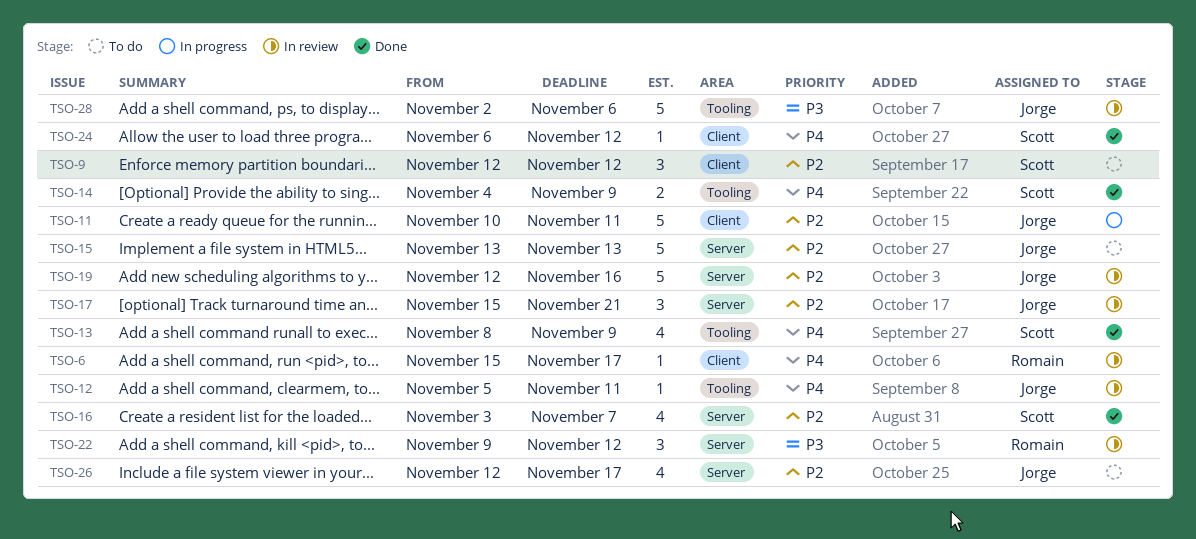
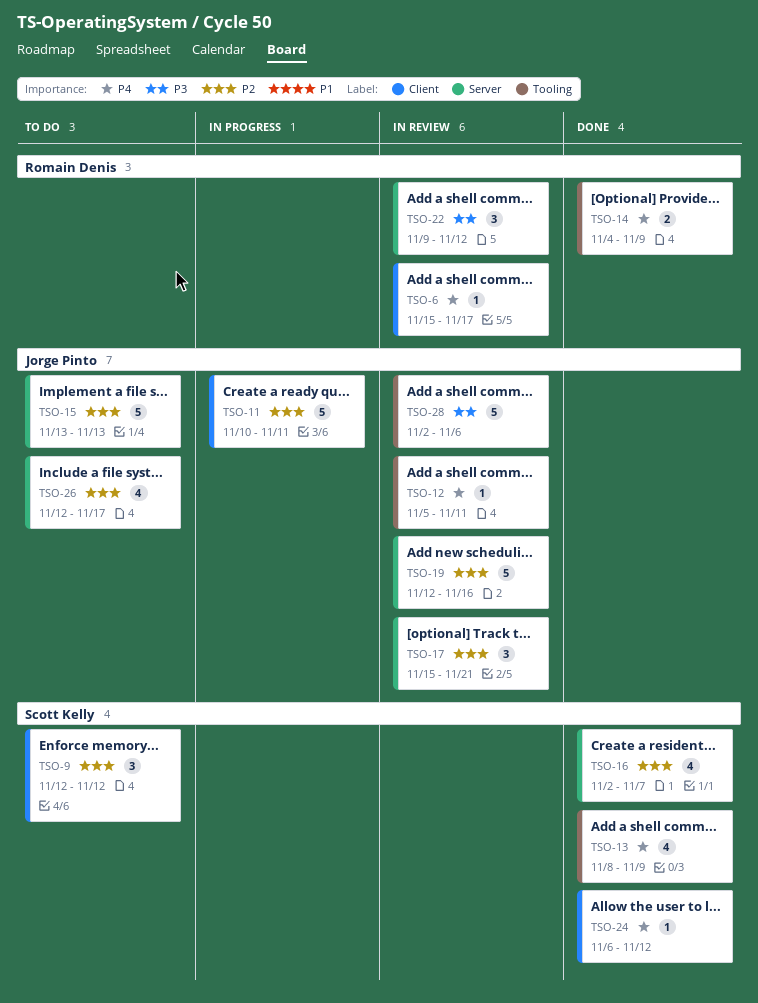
TSO-14, owner: Scott Kelly -> Romain Denis
TSO-16, start: Nov 3 -> Nov 2

